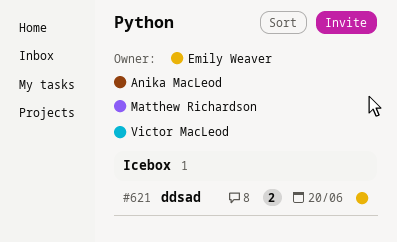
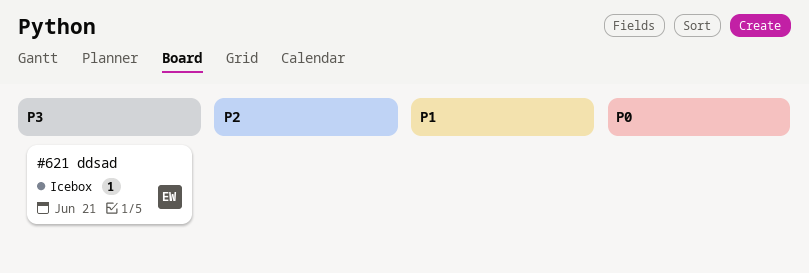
#621, estimate: 2 -> 1
#621, due: Jun 20 -> Jun 21

